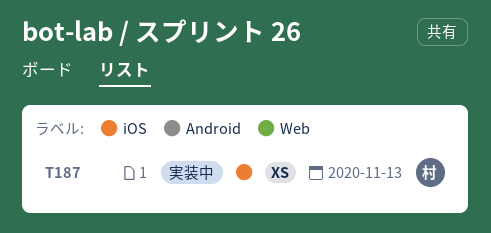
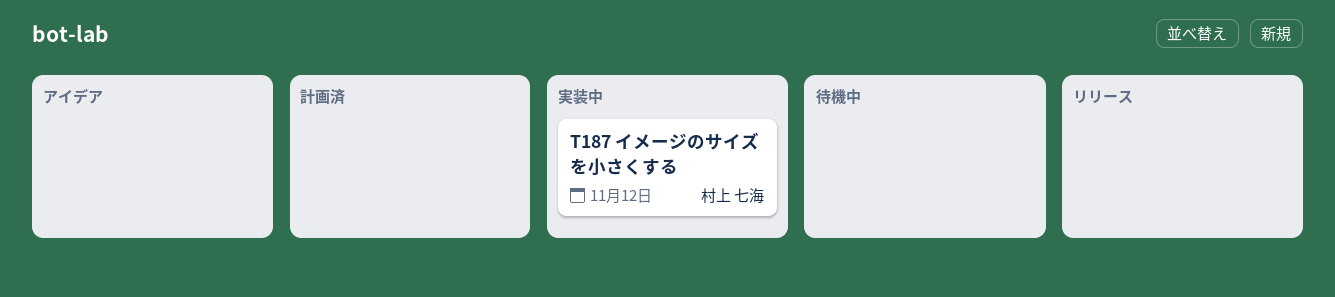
T187, due: Nov 13 -> Nov 12

